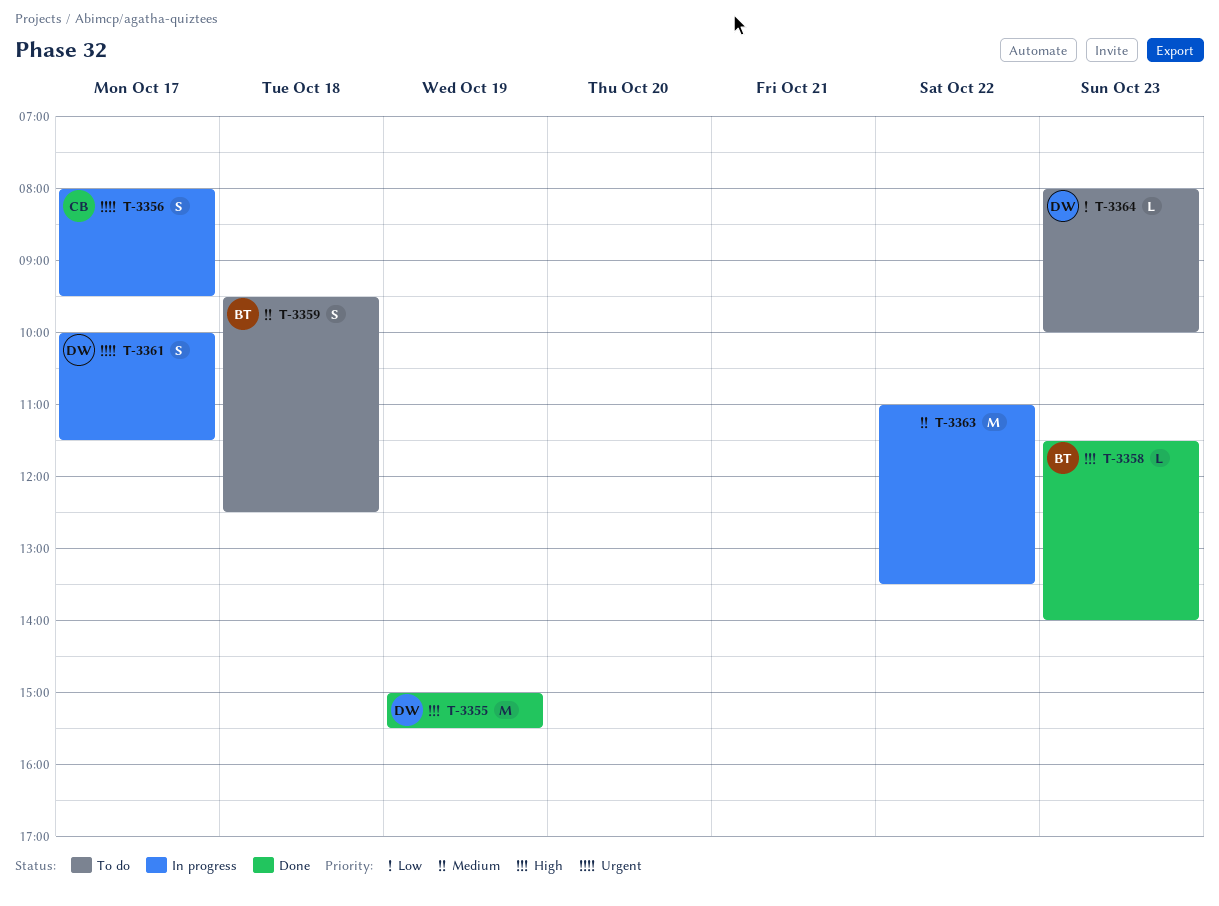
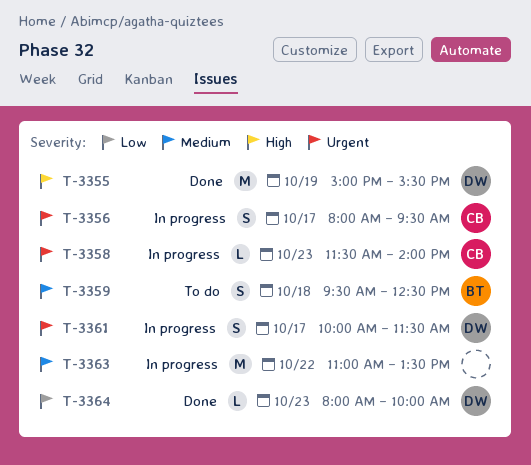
T-3358, status: Done -> In progress
T-3358, owner: BT -> CB
T-3358, priority: High -> Urgent
T-3364, status: To do -> Done

